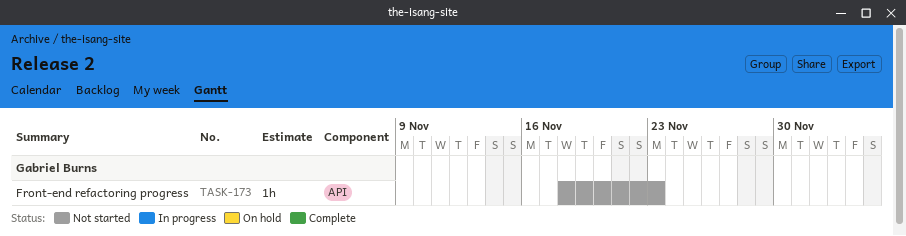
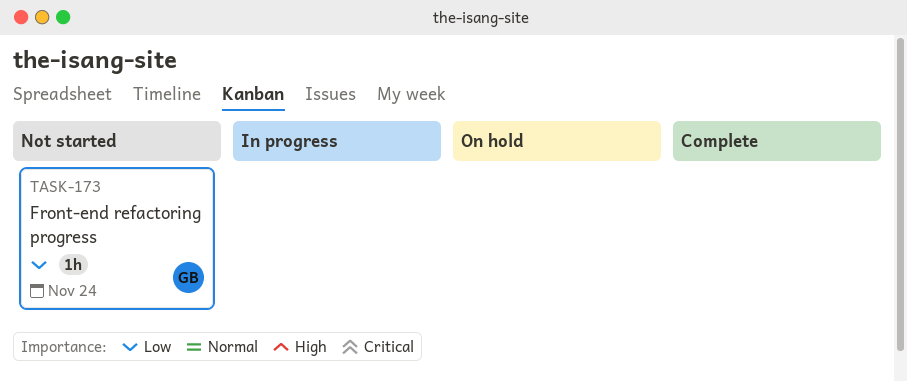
TASK-173, due: Nov 23 -> Nov 24

